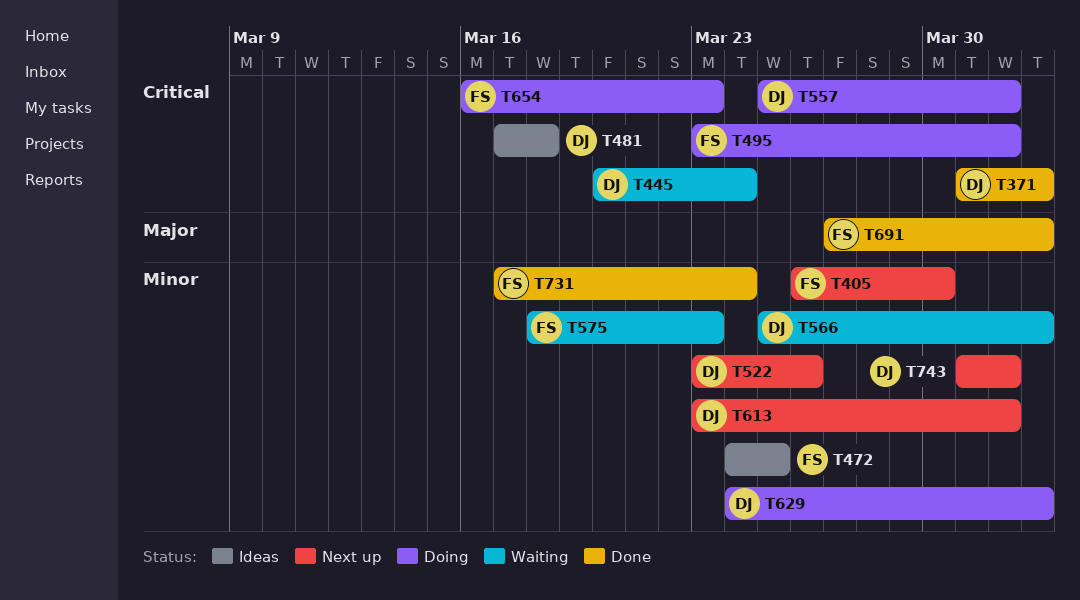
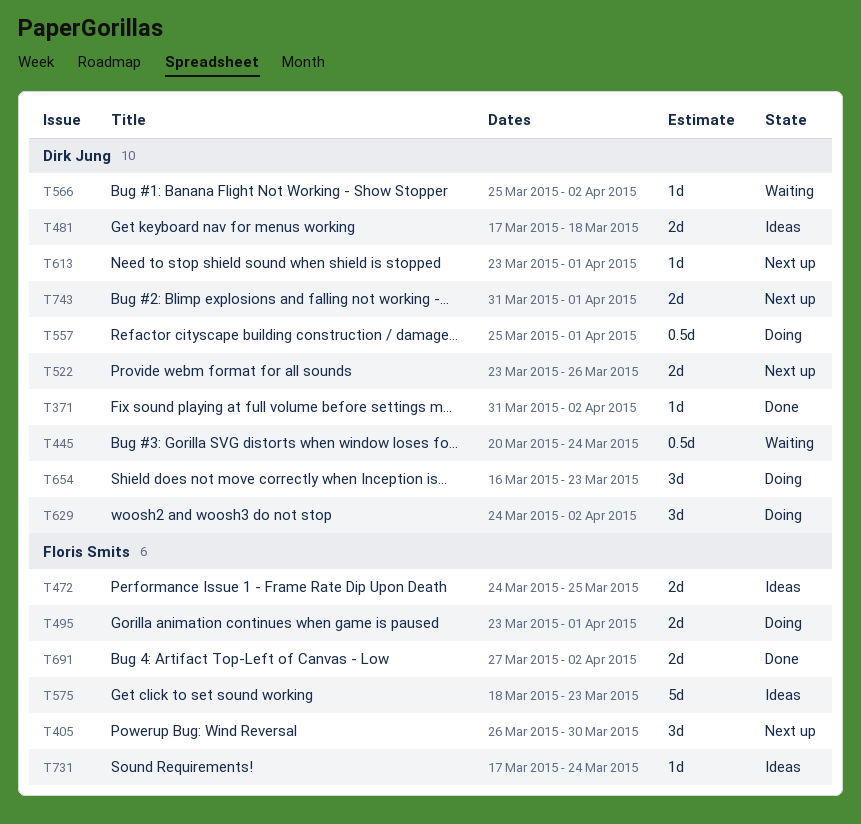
T575, status: Waiting -> Ideas
T654, owner: Floris Smits -> Dirk Jung
T731, status: Done -> Ideas

